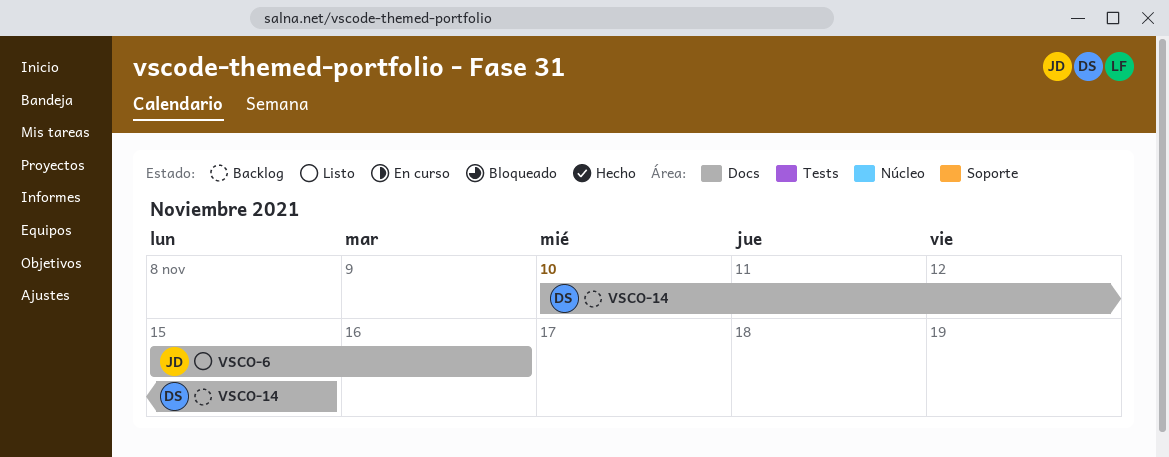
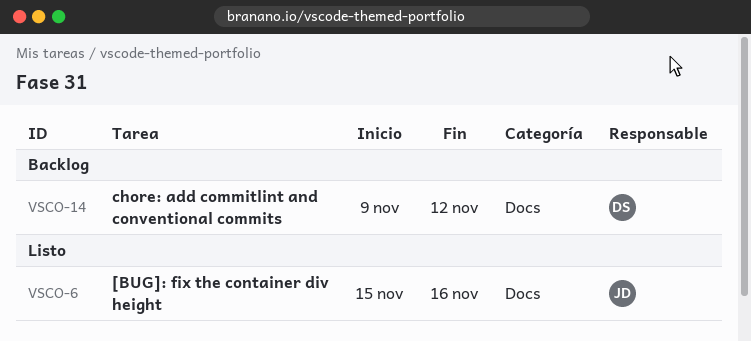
VSCO-14, start: Nov 10 -> Nov 9
VSCO-14, due: Nov 15 -> Nov 12

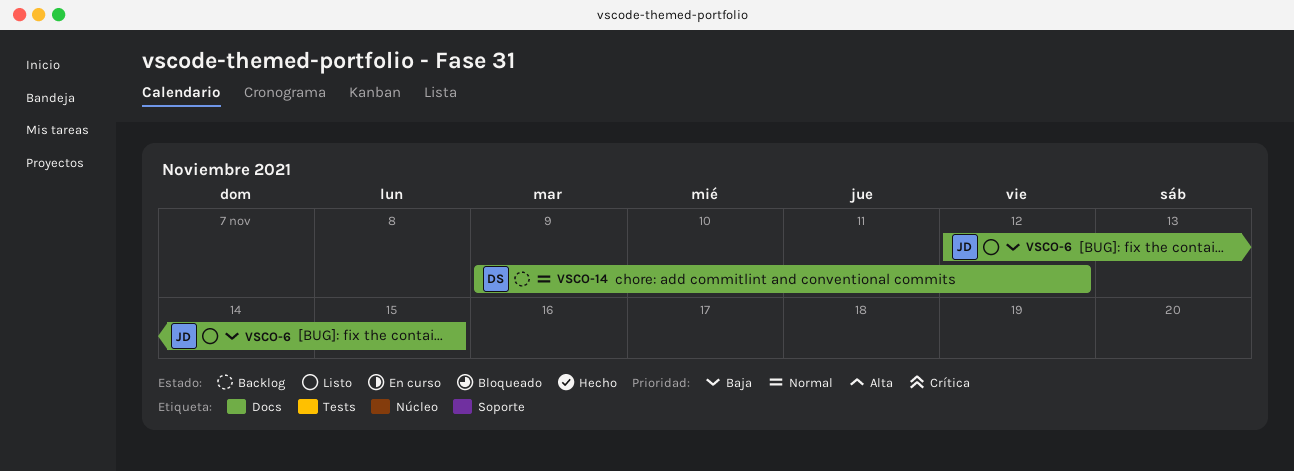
VSCO-6, start: Nov 15 -> Nov 12
VSCO-6, due: Nov 16 -> Nov 15

